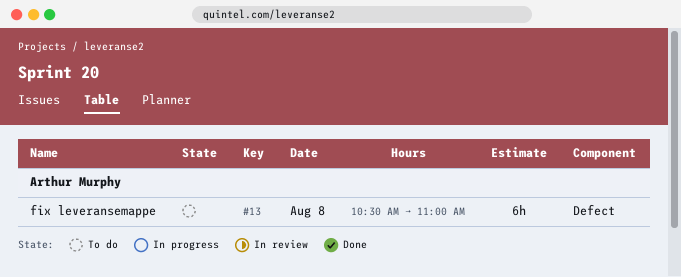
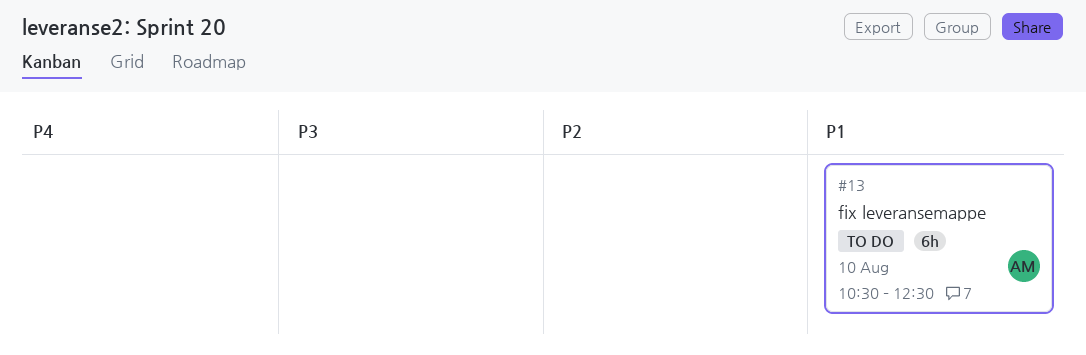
#13, day: Aug 8 -> Aug 10
#13, ends: 11:00 -> 12:30

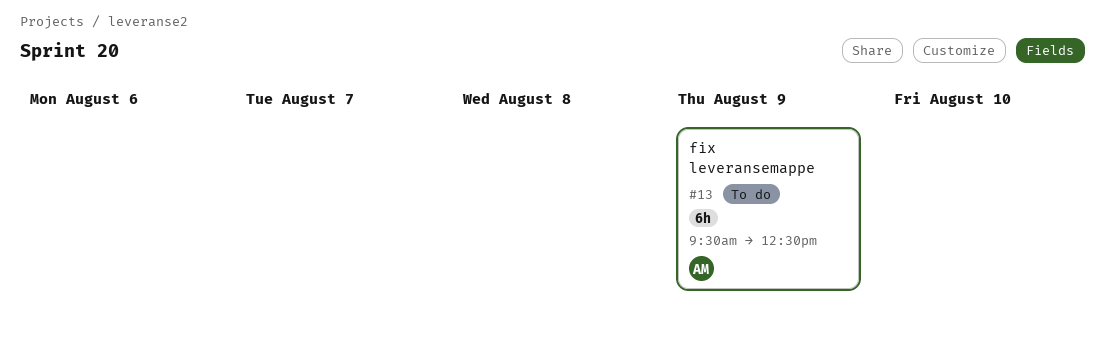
#13, day: Aug 10 -> Aug 9
#13, begins: 10:30 -> 09:30

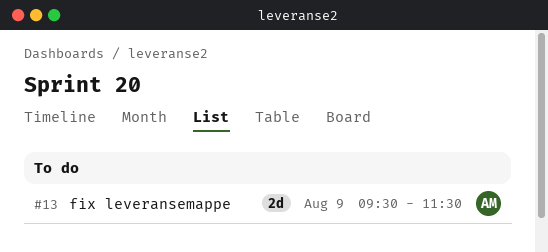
#13, estimate: 6h -> 2d
#13, ends: 12:30 -> 11:30

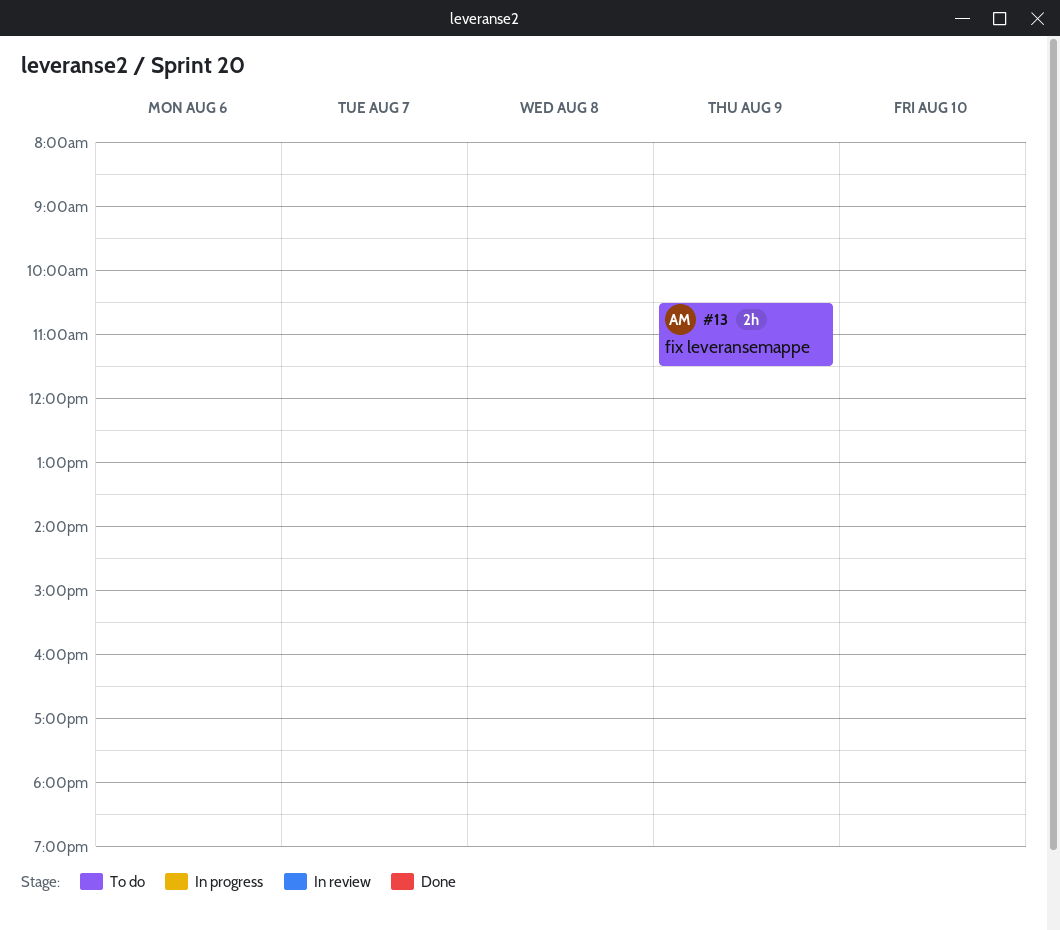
#13, estimate: 2d -> 2h
#13, begins: 09:30 -> 10:30

